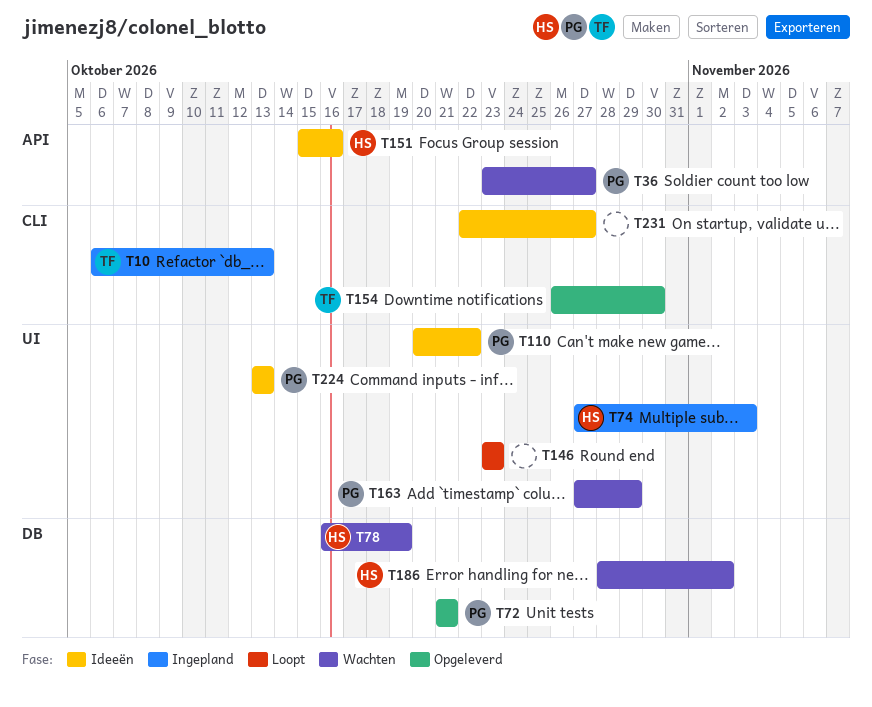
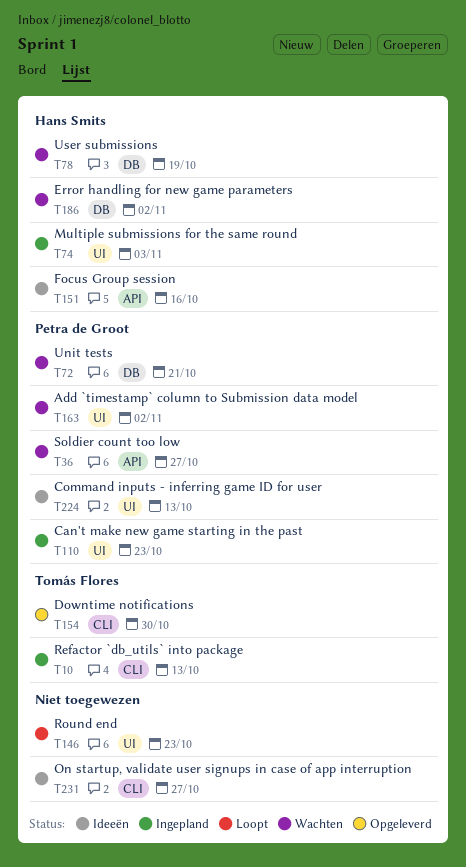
T72, status: Opgeleverd -> Wachten
T110, status: Ideeën -> Ingepland
T110, due: Oct 22 -> Oct 23
T163, due: Oct 29 -> Nov 2

